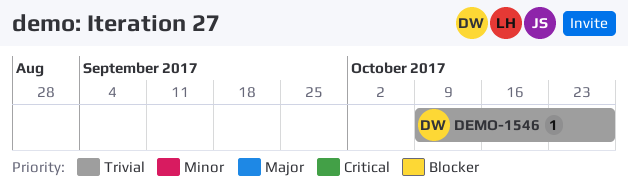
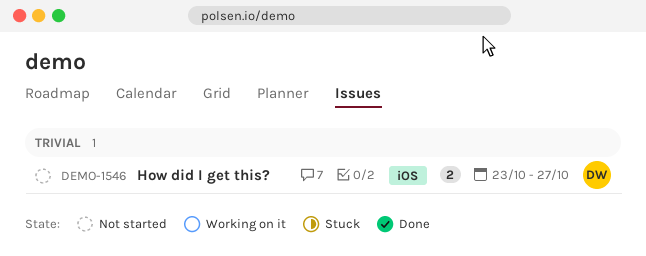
DEMO-1546, estimate: 1 -> 2
DEMO-1546, start: Oct 9 -> Oct 23

